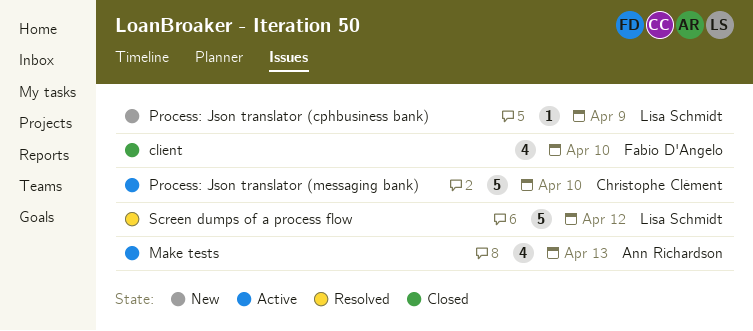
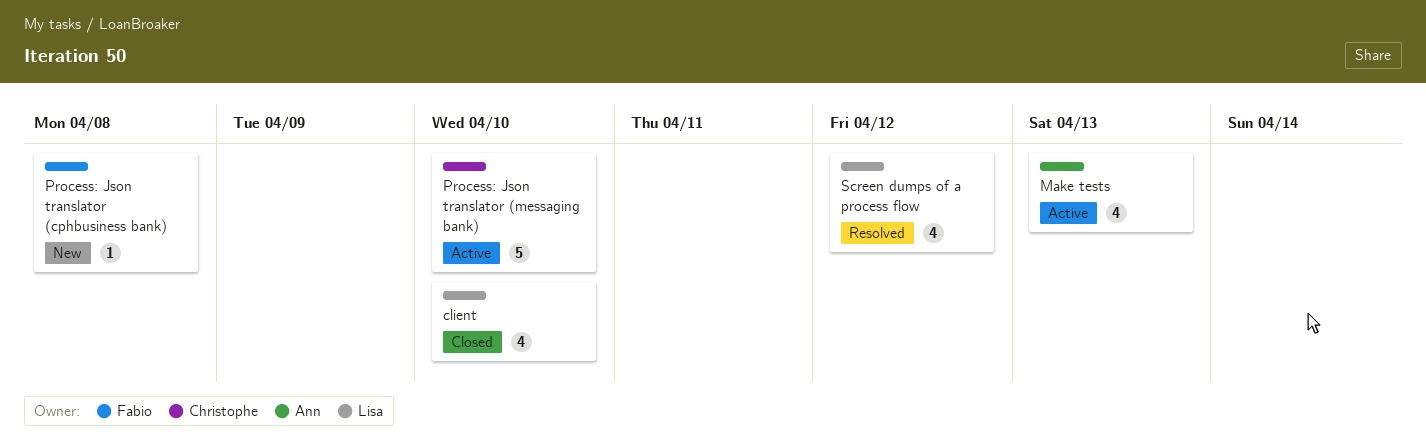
client, owner: Fabio D'Angelo -> Lisa Schmidt
Process: Json translator (cphbusiness bank), owner: Lisa Schmidt -> Fabio D'Angelo
Process: Json translator (cphbusiness bank), due: Apr 9 -> Apr 8
Screen dumps of a process flow, estimate: 5 -> 4

